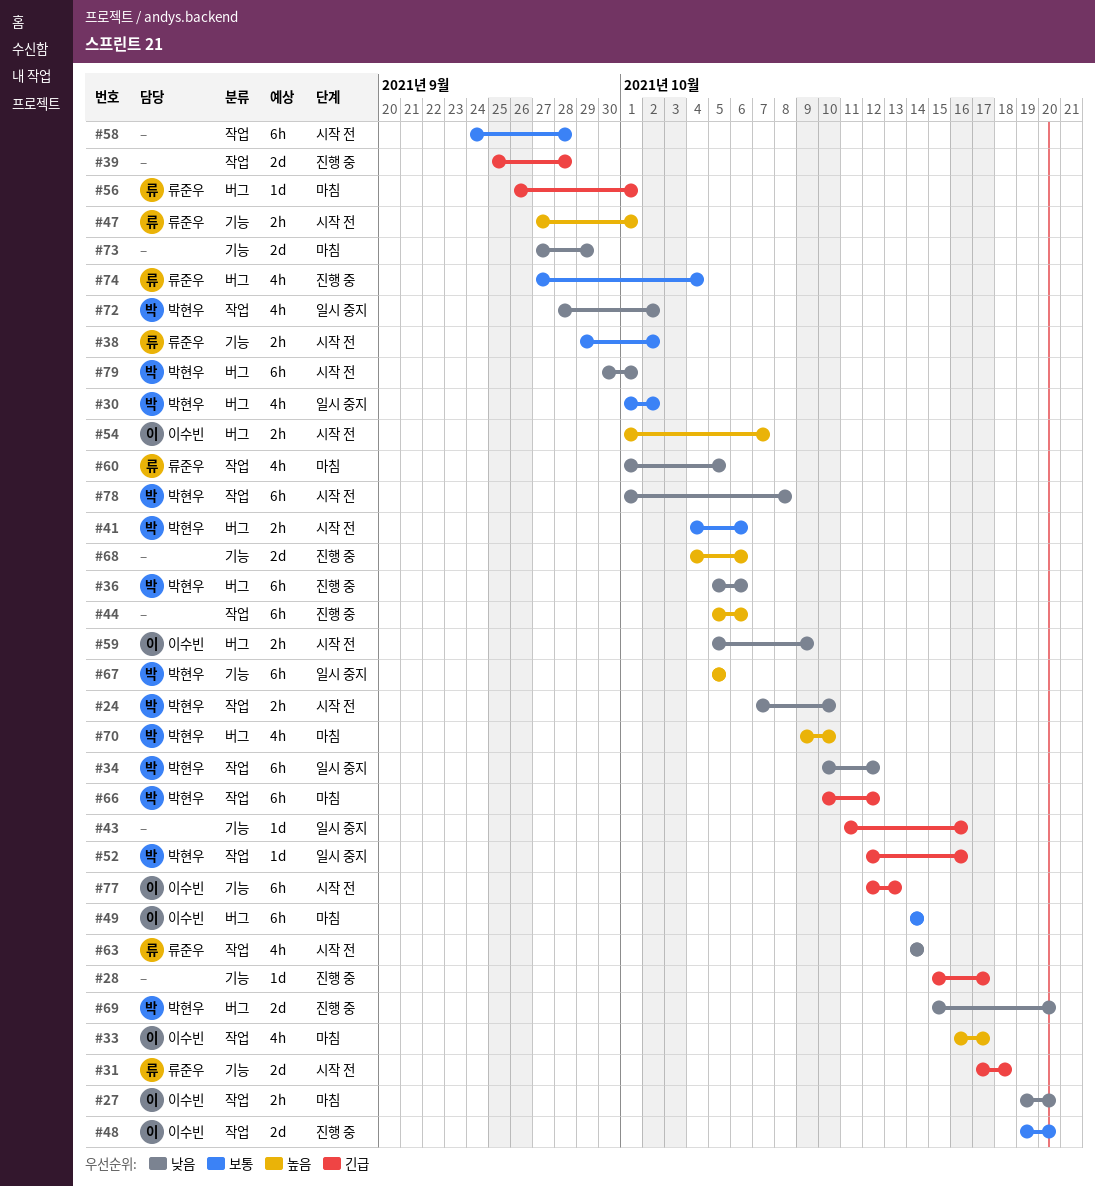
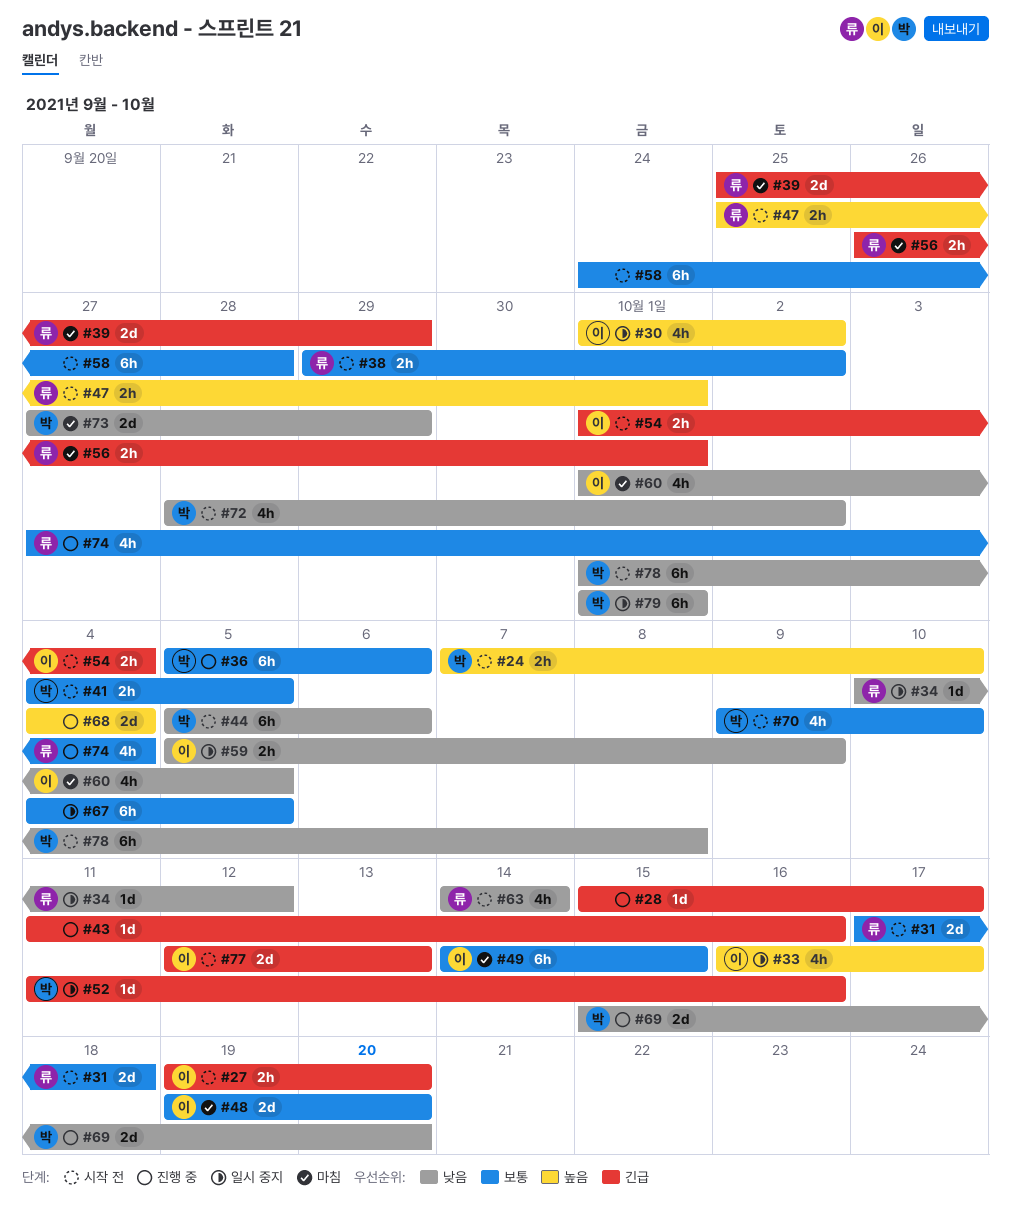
#24, priority: 낮음 -> 높음
#27, status: 마침 -> 시작 전
#27, priority: 낮음 -> 긴급
#30, owner: 박현우 -> 이수빈
#30, priority: 보통 -> 높음
#31, priority: 긴급 -> 보통
#33, status: 마침 -> 일시 중지
#34, owner: 박현우 -> 류준우
#34, estimate: 6h -> 1d
#36, priority: 낮음 -> 보통
#39, status: 진행 중 -> 마침
#39, owner: none -> 류준우
#39, due: Sep 28 -> Sep 29
#41, due: Oct 6 -> Oct 5
#43, status: 일시 중지 -> 진행 중
#44, status: 진행 중 -> 시작 전
#44, owner: none -> 박현우
#44, priority: 높음 -> 낮음
#47, start: Sep 27 -> Sep 25
#48, status: 진행 중 -> 마침
#49, due: Oct 14 -> Oct 15
#52, start: Oct 12 -> Oct 11
#54, priority: 높음 -> 긴급
#54, due: Oct 7 -> Oct 4
#56, estimate: 1d -> 2h
#59, status: 시작 전 -> 일시 중지
#60, owner: 류준우 -> 이수빈
#66: present -> none
#67, owner: 박현우 -> none
#67, priority: 높음 -> 보통
#67, start: Oct 5 -> Oct 4
#68, due: Oct 6 -> Oct 4
#70, status: 마침 -> 시작 전
#70, priority: 높음 -> 보통
#72, status: 일시 중지 -> 시작 전
#73, owner: none -> 박현우
#77, estimate: 6h -> 2d
#79, status: 시작 전 -> 일시 중지
#79, start: Sep 30 -> Oct 1

